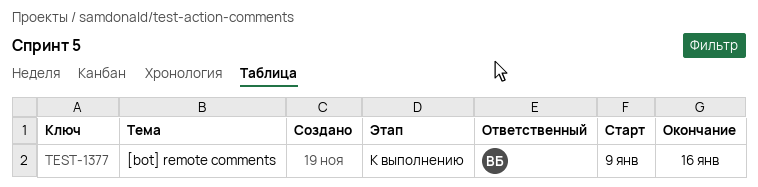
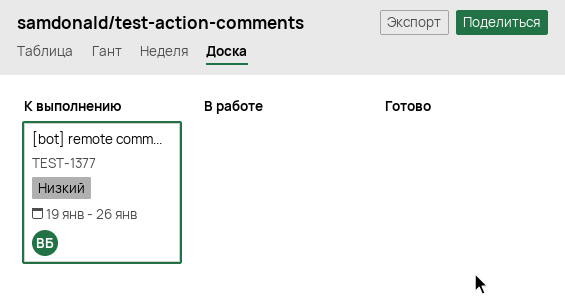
TEST-1377, start: Jan 9 -> Jan 19
TEST-1377, due: Jan 16 -> Jan 26

